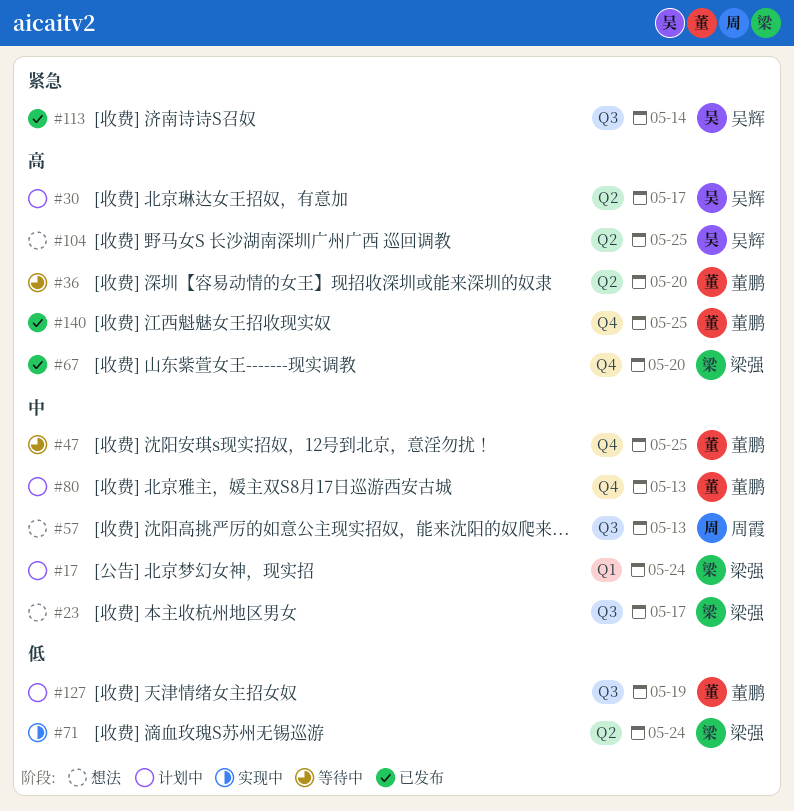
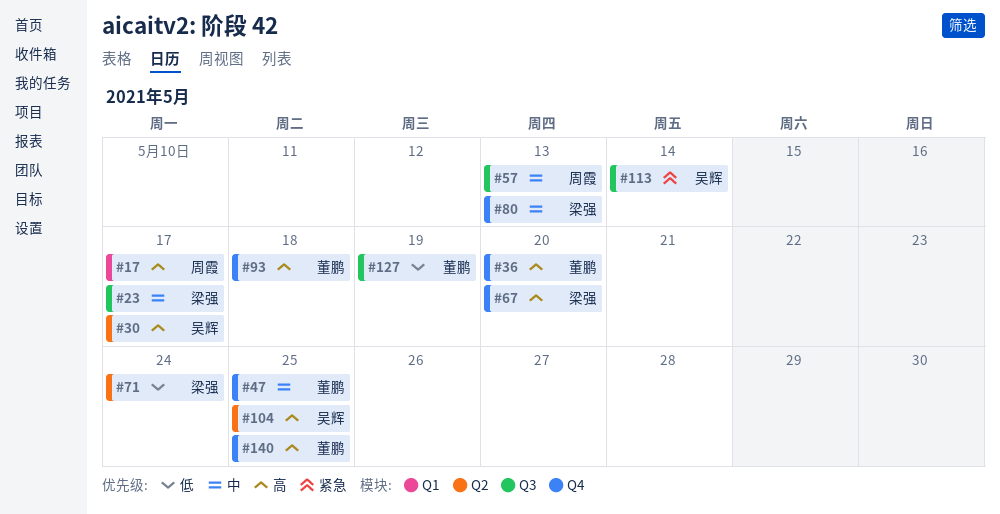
#17, owner: 梁强 -> 周霞
#17, priority: 中 -> 高
#17, due: May 24 -> May 17
#36, label: Q2 -> Q4
#80, owner: 董鹏 -> 梁强
#93: none -> present

